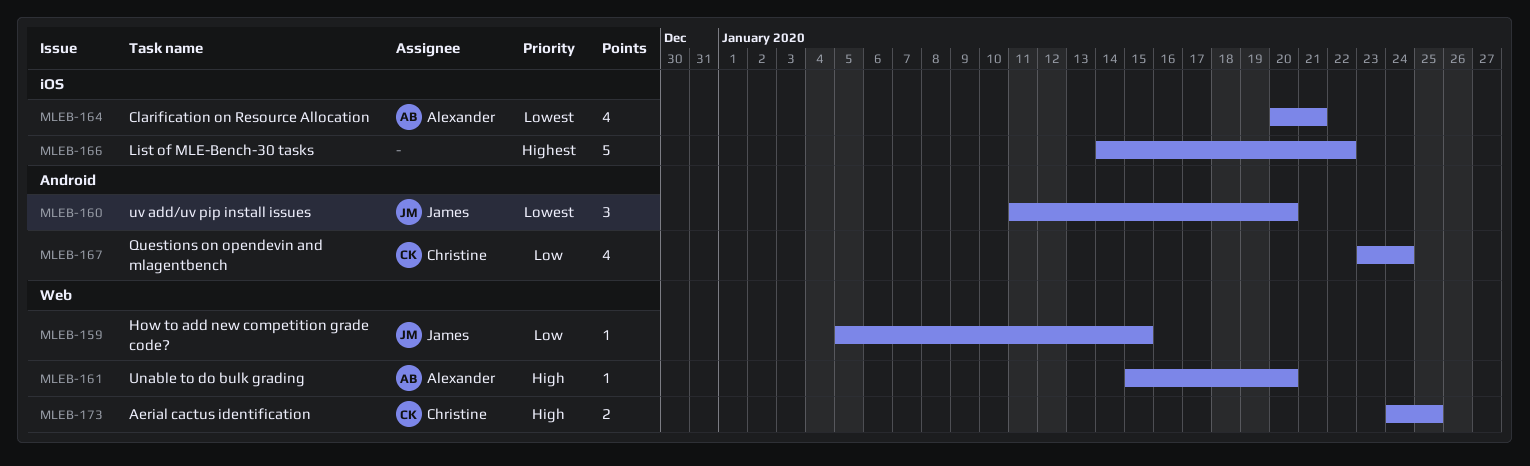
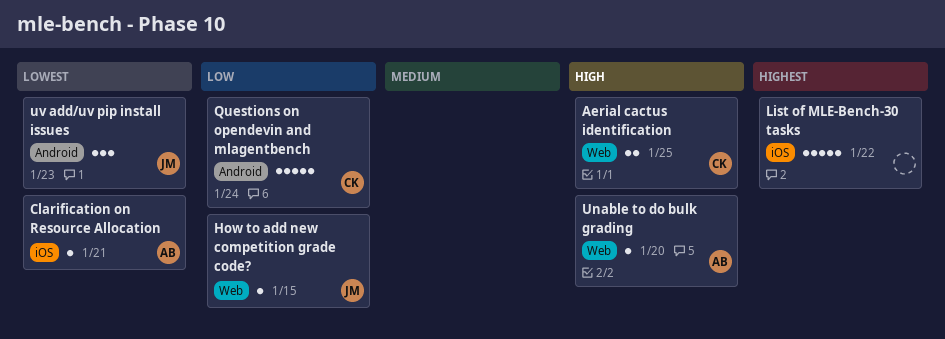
Clarification on Resource Allocation, estimate: 4 -> 1
Questions on opendevin and mlagentbench, estimate: 4 -> 5
uv add/uv pip install issues, due: Jan 20 -> Jan 23

